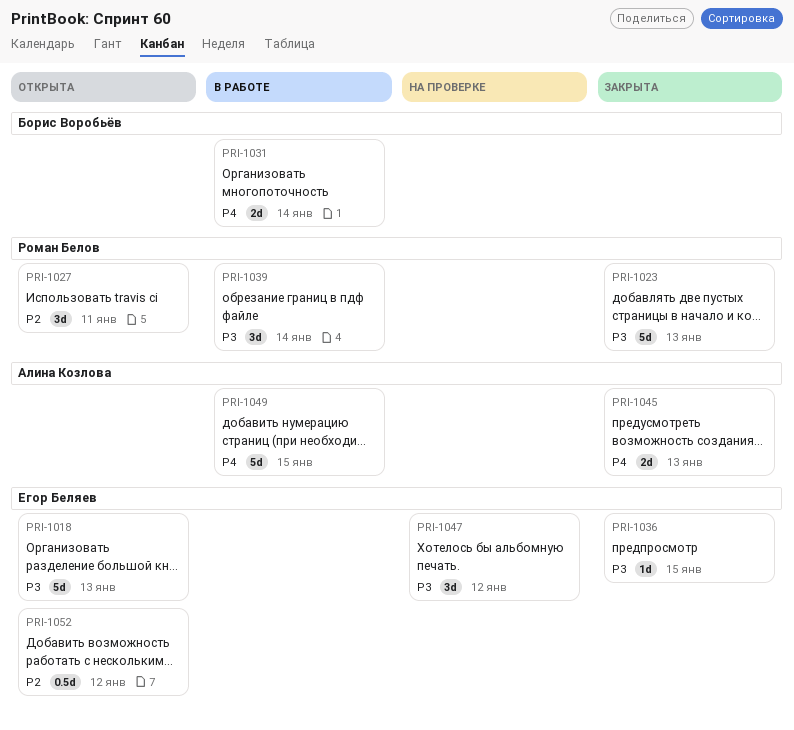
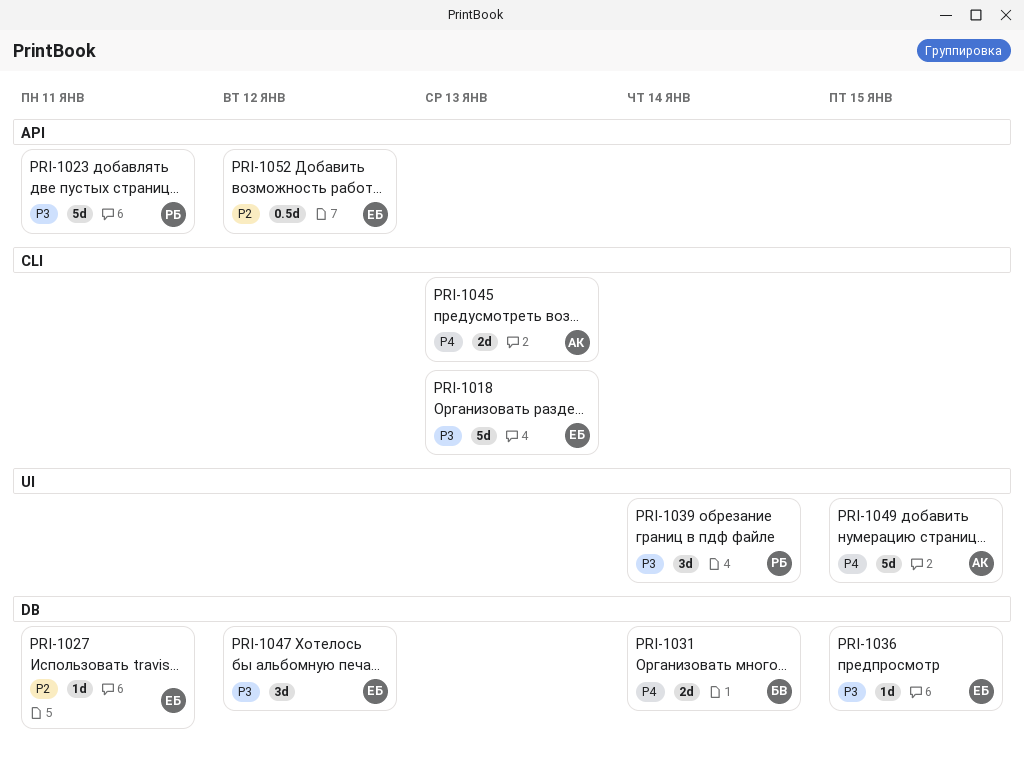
PRI-1023, due: Jan 13 -> Jan 11
PRI-1027, owner: Роман Белов -> Егор Беляев
PRI-1027, estimate: 3d -> 1d

